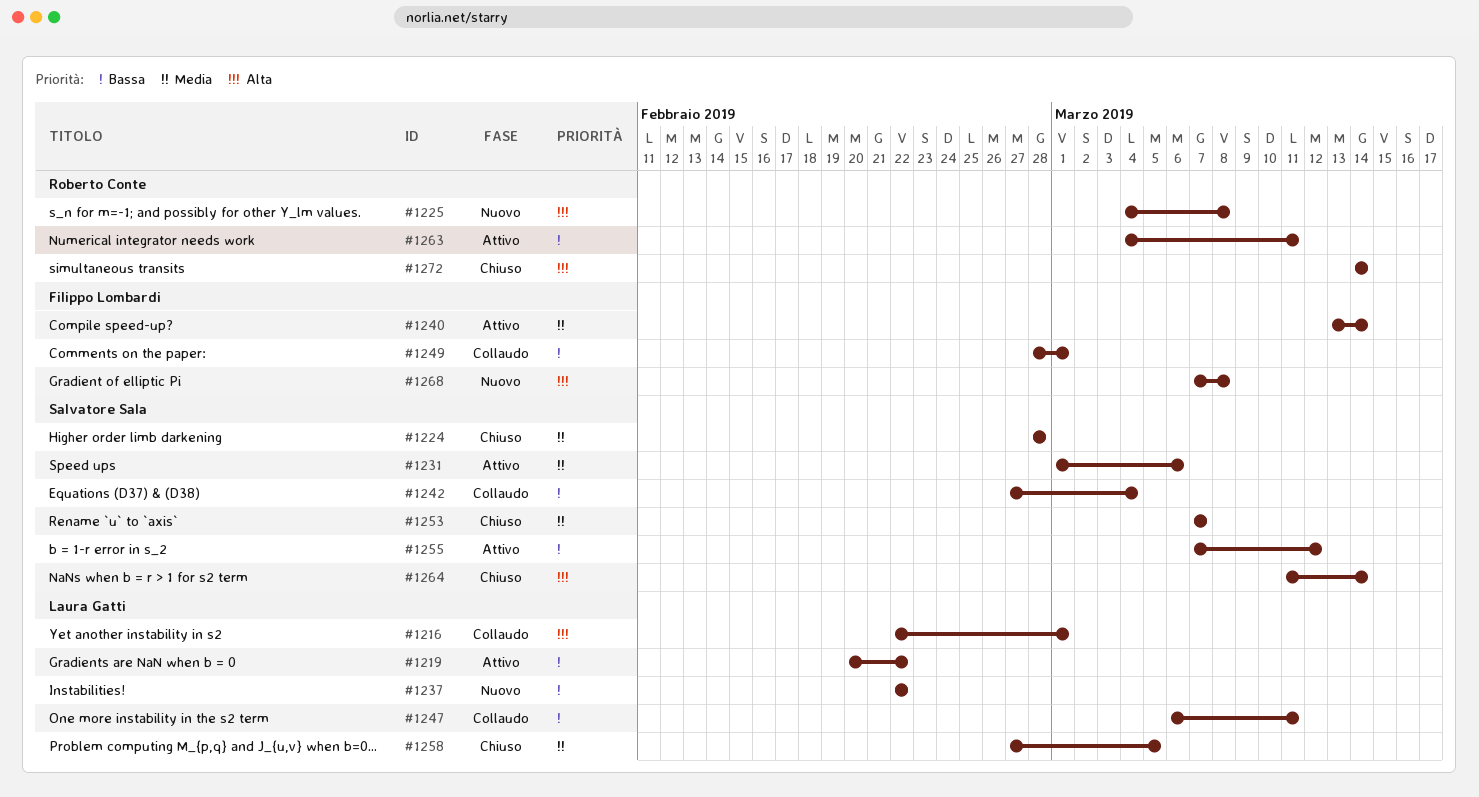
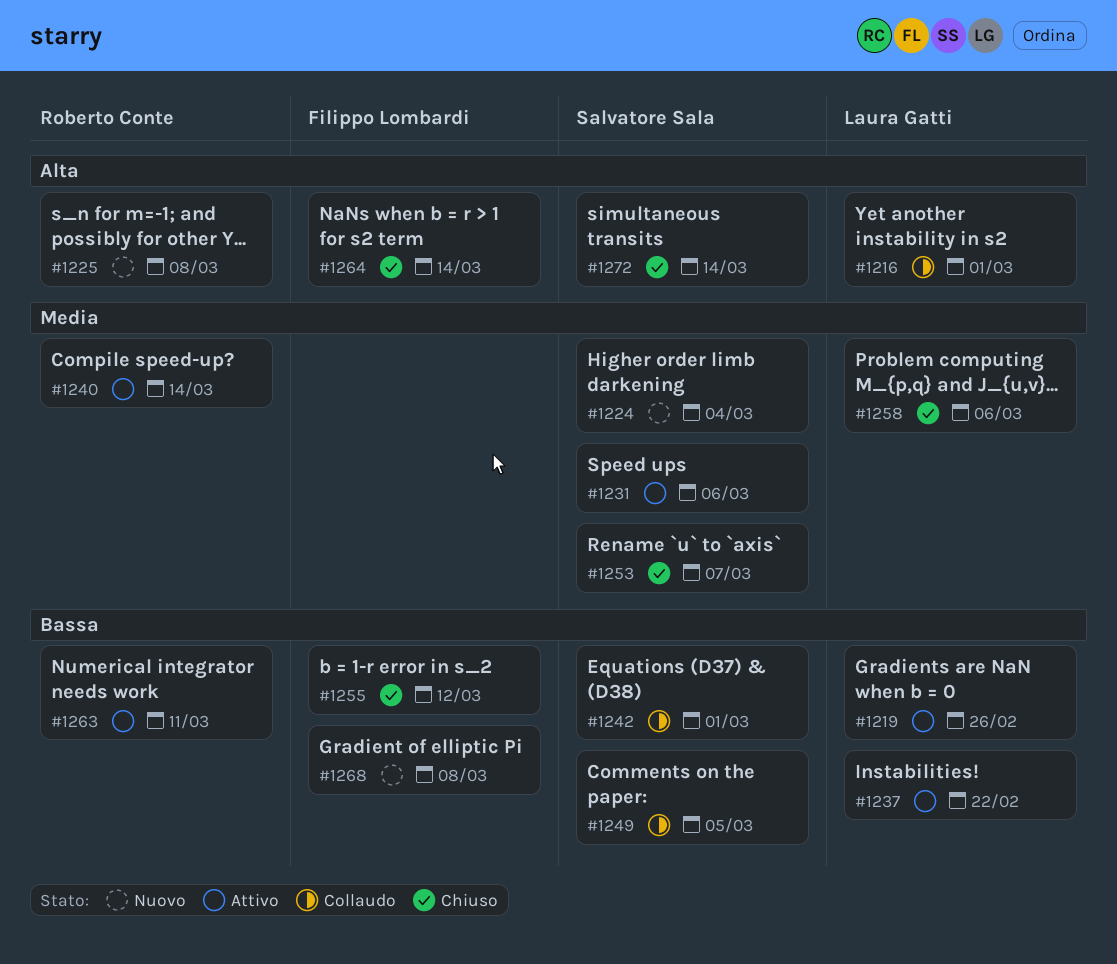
#1219, due: Feb 22 -> Feb 26
#1224, status: Chiuso -> Nuovo
#1224, due: Feb 28 -> Mar 4
#1237, status: Nuovo -> Attivo
#1240, owner: Filippo Lombardi -> Roberto Conte
#1242, due: Mar 4 -> Mar 1
#1247: present -> none
#1249, owner: Filippo Lombardi -> Salvatore Sala
#1249, due: Mar 1 -> Mar 5
#1255, status: Attivo -> Chiuso
#1255, owner: Salvatore Sala -> Filippo Lombardi
#1258, due: Mar 5 -> Mar 6
#1264, owner: Salvatore Sala -> Filippo Lombardi
#1268, priority: Alta -> Bassa
#1272, owner: Roberto Conte -> Salvatore Sala

